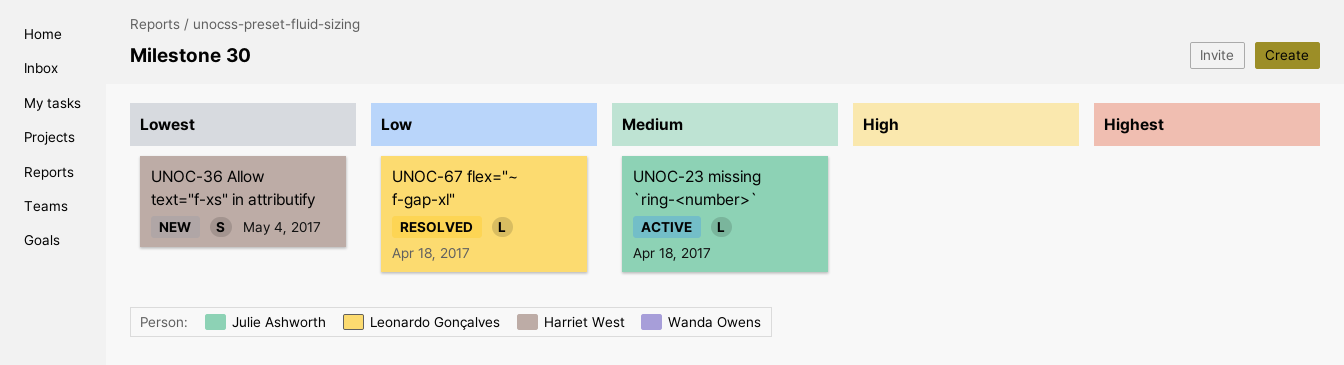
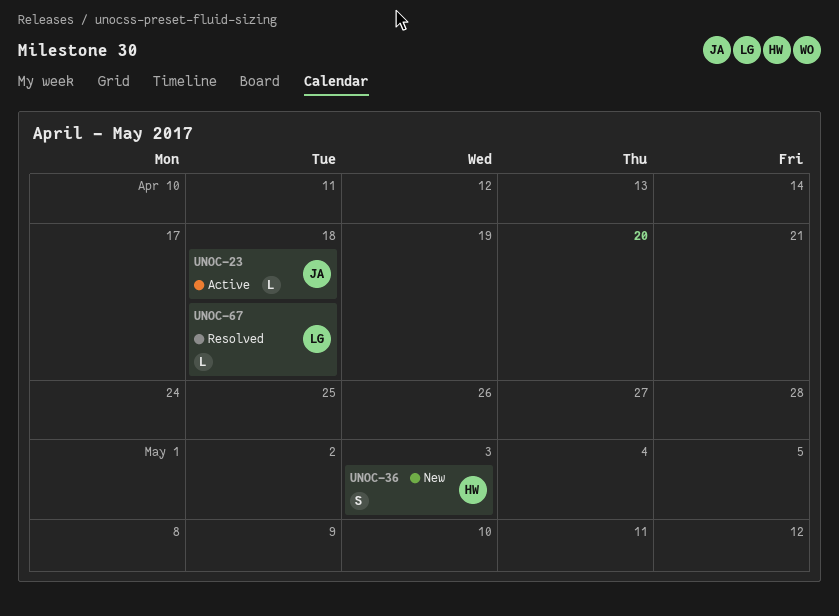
UNOC-36, due: May 4 -> May 3

